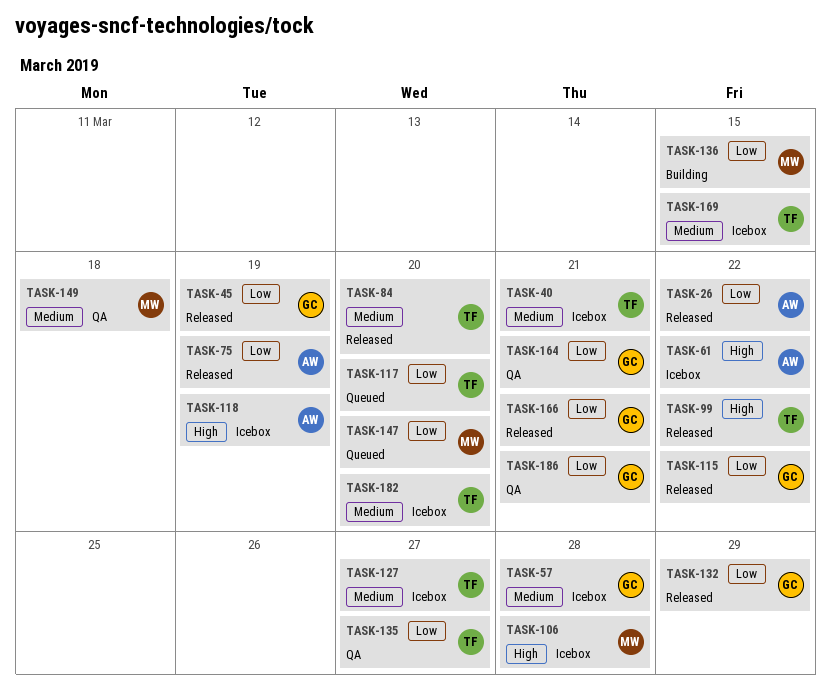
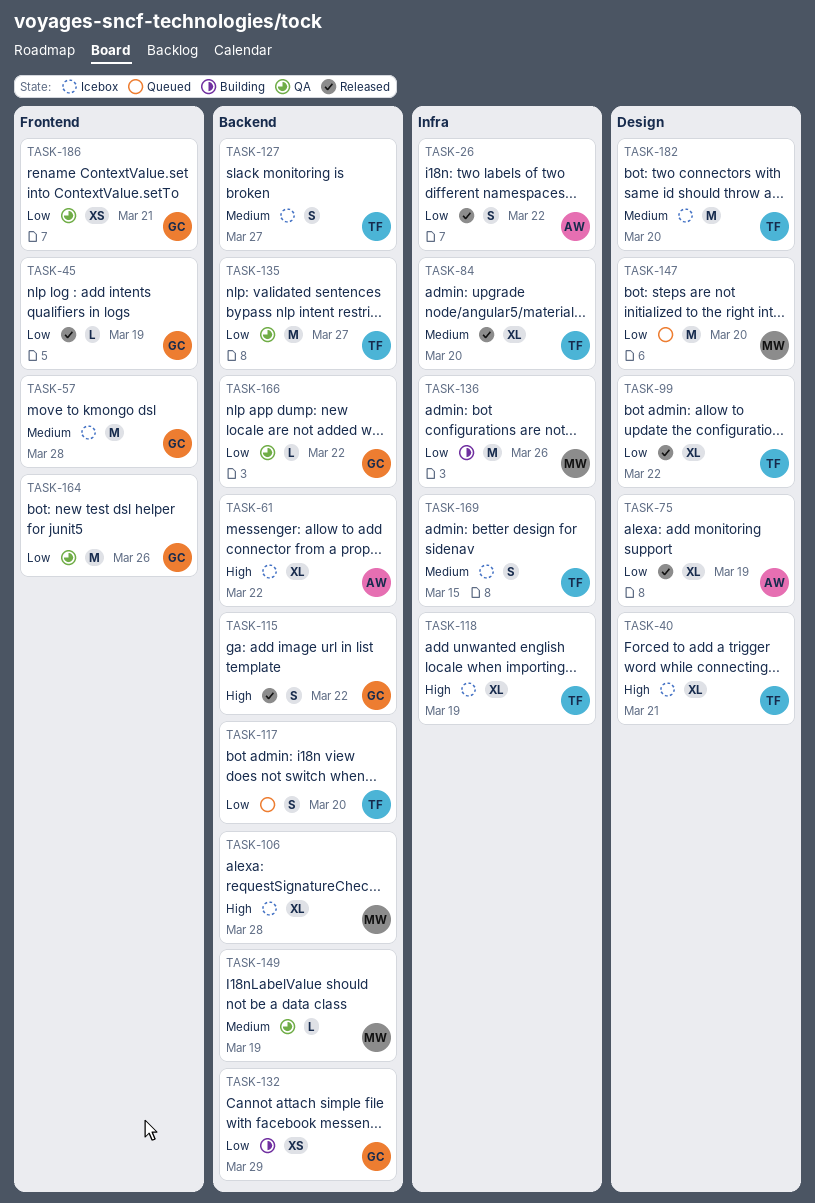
TASK-40, priority: Medium -> High
TASK-99, priority: High -> Low
TASK-115, priority: Low -> High
TASK-118, owner: AW -> TF
TASK-132, status: Released -> Building
TASK-136, due: Mar 15 -> Mar 26
TASK-149, due: Mar 18 -> Mar 19
TASK-164, due: Mar 21 -> Mar 26
TASK-166, status: Released -> QA
TASK-166, due: Mar 21 -> Mar 22

